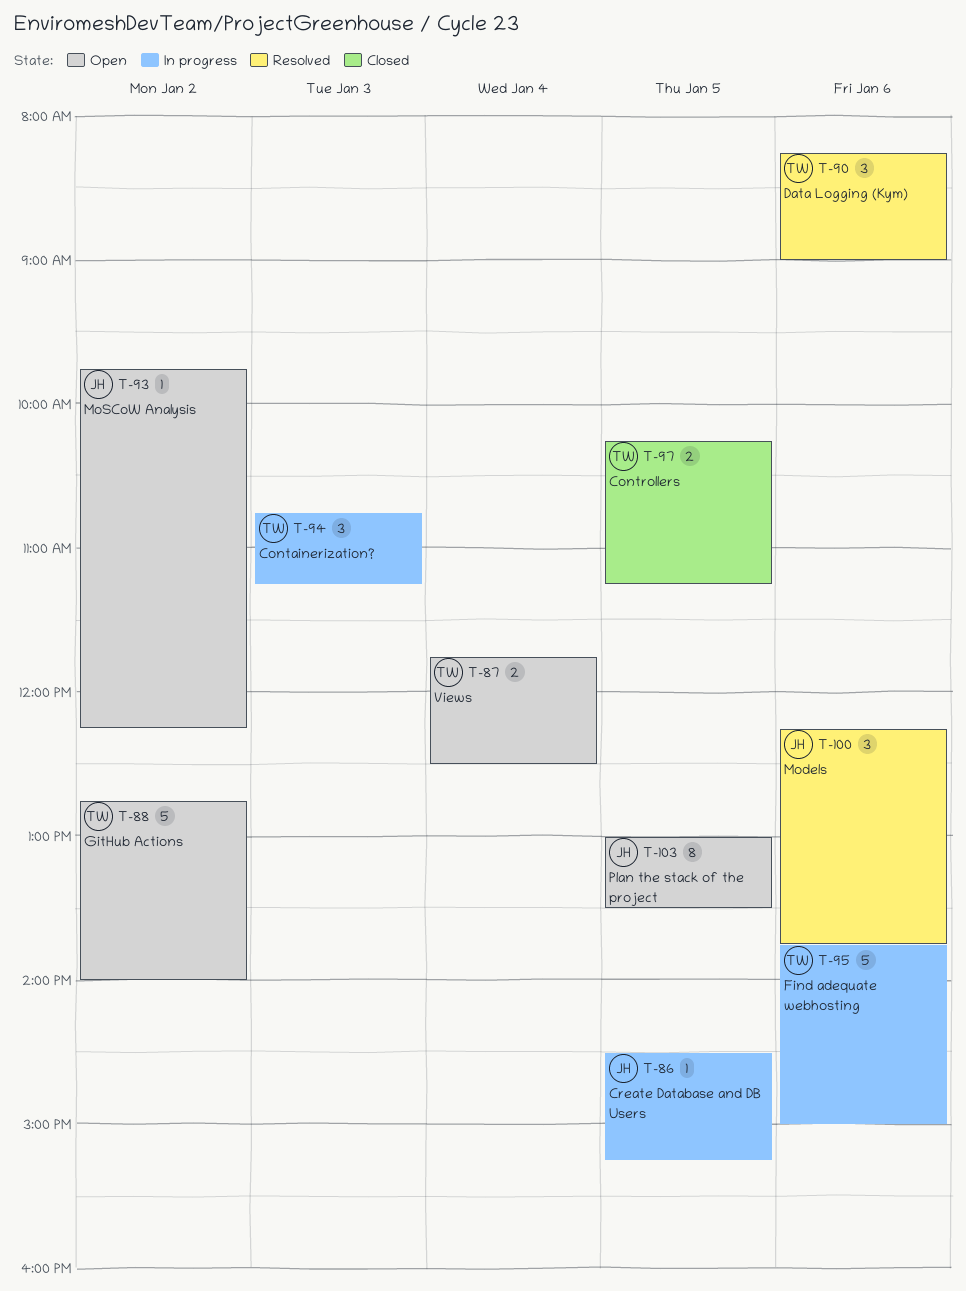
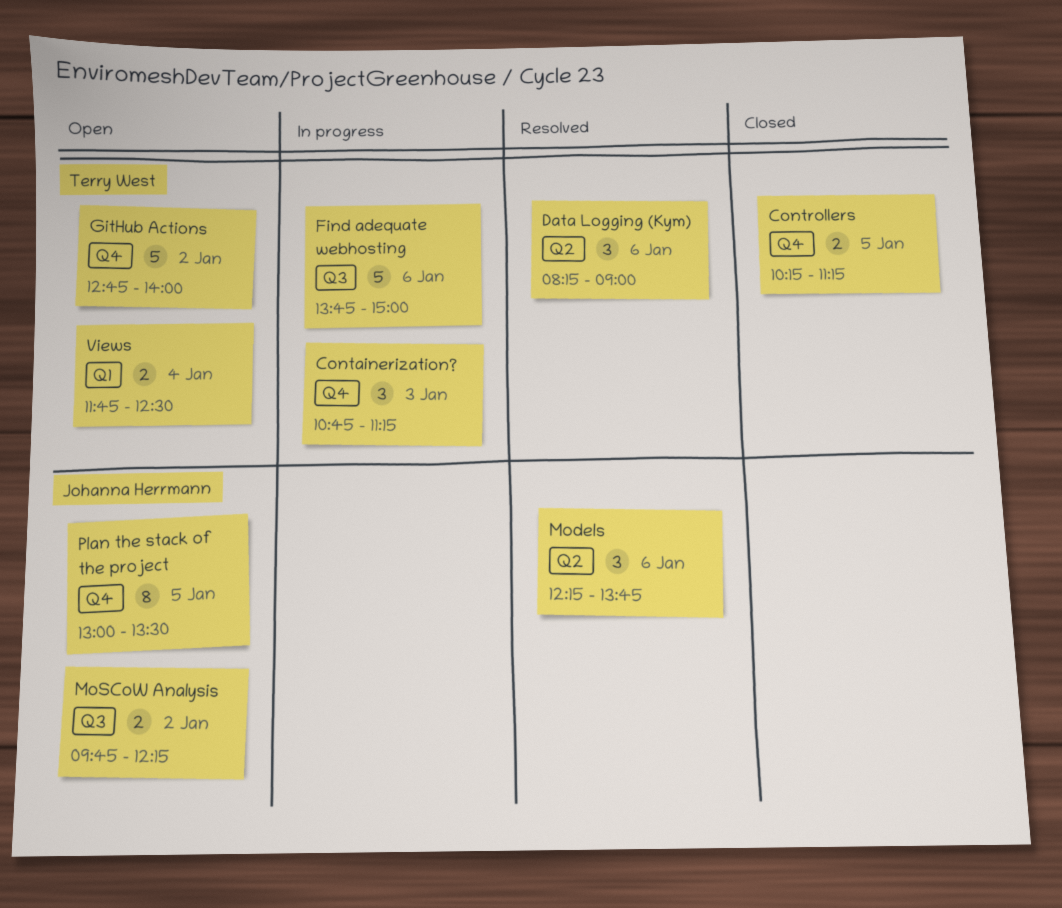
Create Database and DB Users: present -> none
MoSCoW Analysis, estimate: 1 -> 2

